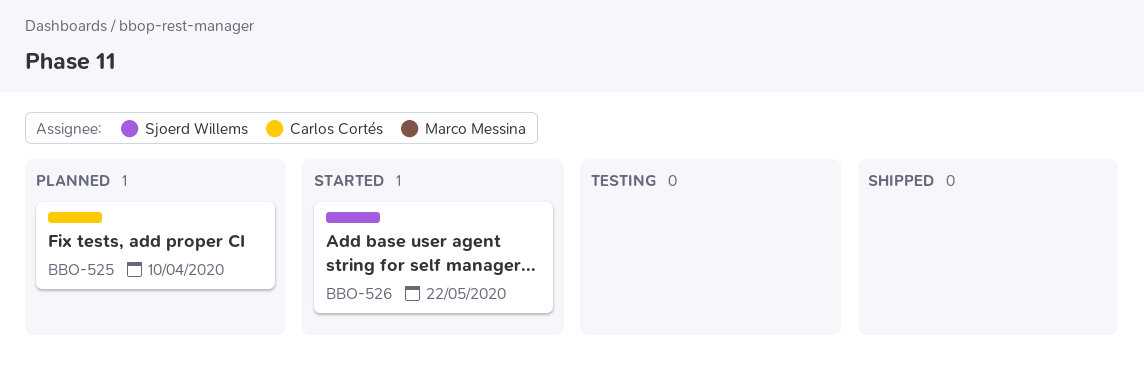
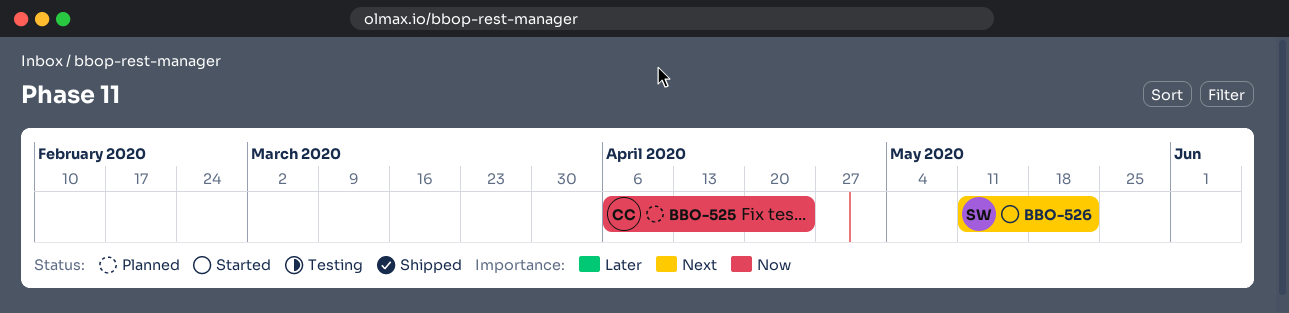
BBO-525, due: Apr 10 -> Apr 24

